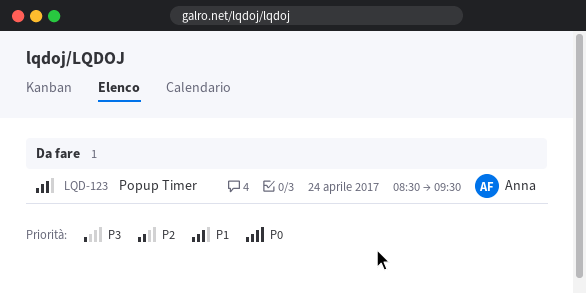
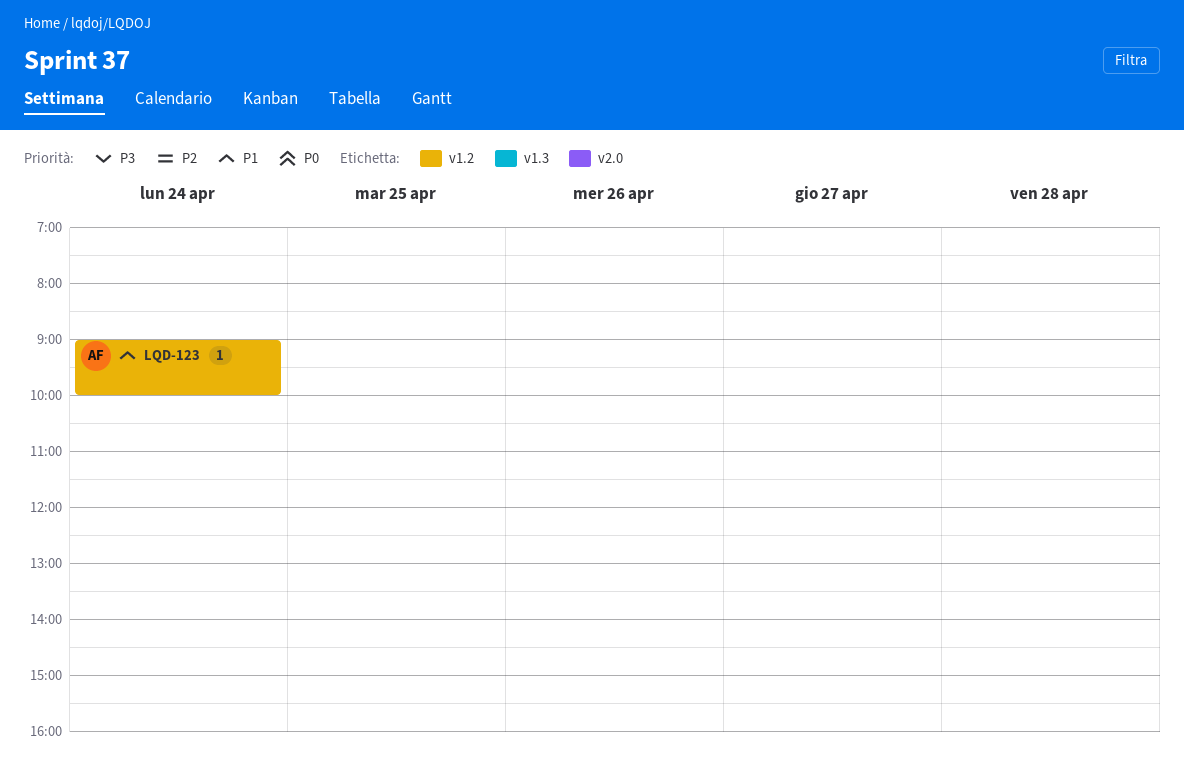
LQD-123, begins: 08:30 -> 09:00
LQD-123, ends: 09:30 -> 10:00

